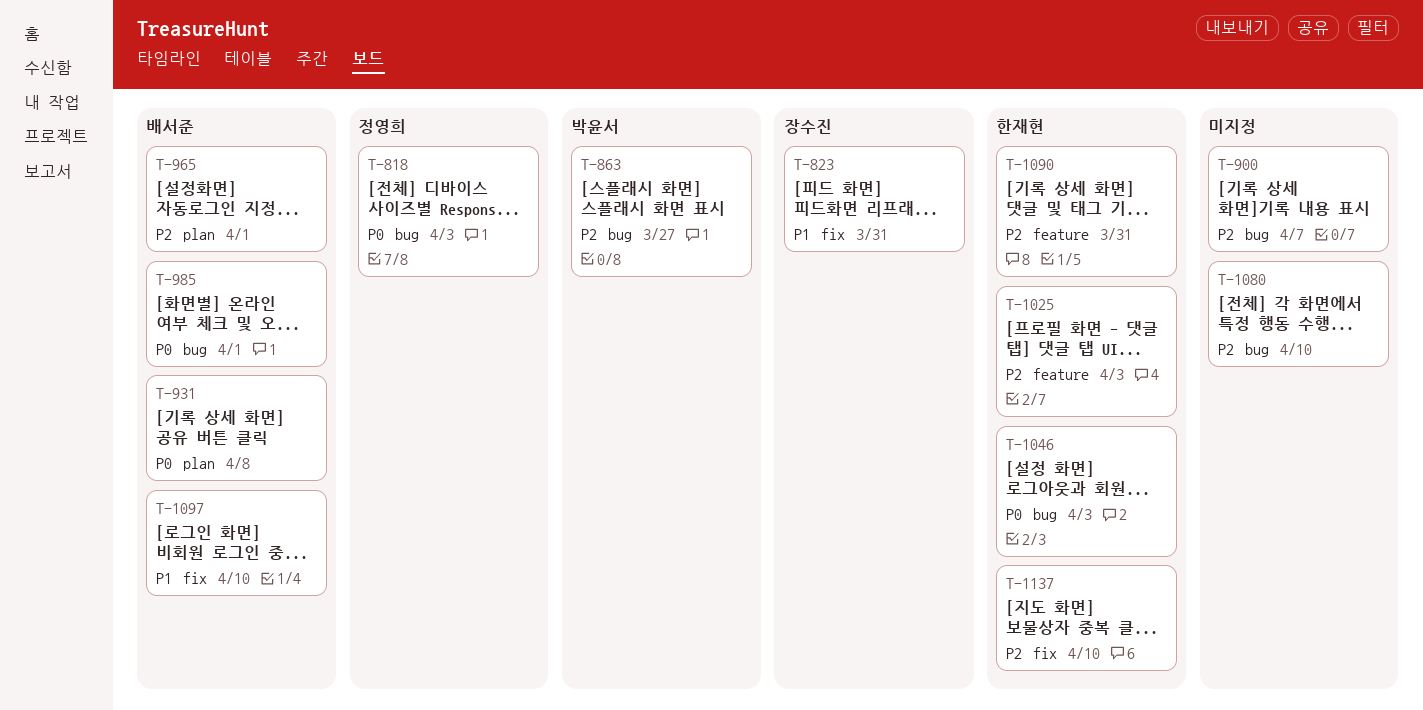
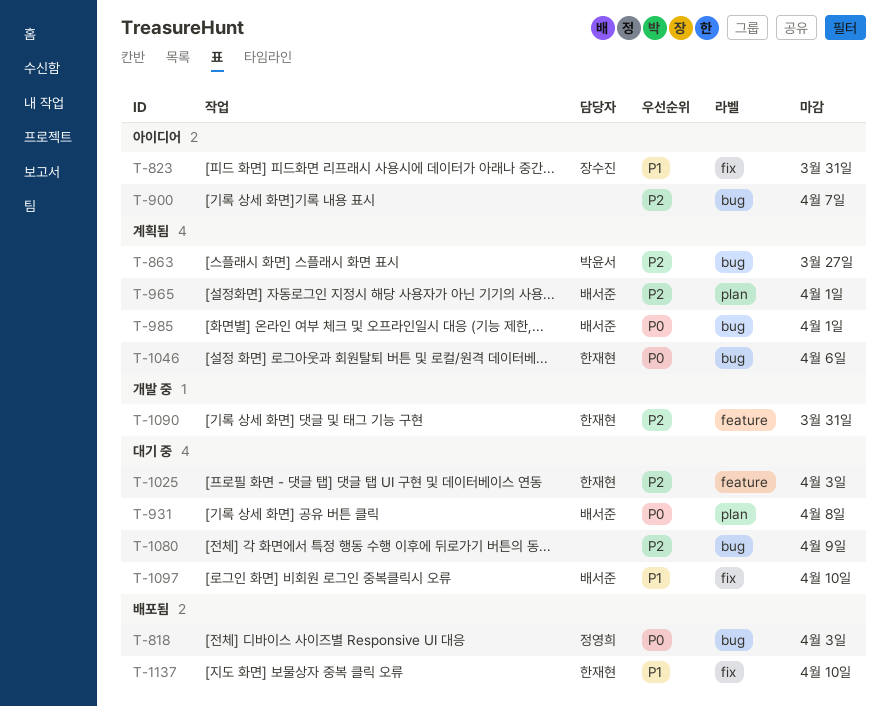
T-1046, due: Apr 3 -> Apr 6
T-1080, due: Apr 10 -> Apr 9
T-1137, priority: P2 -> P1

